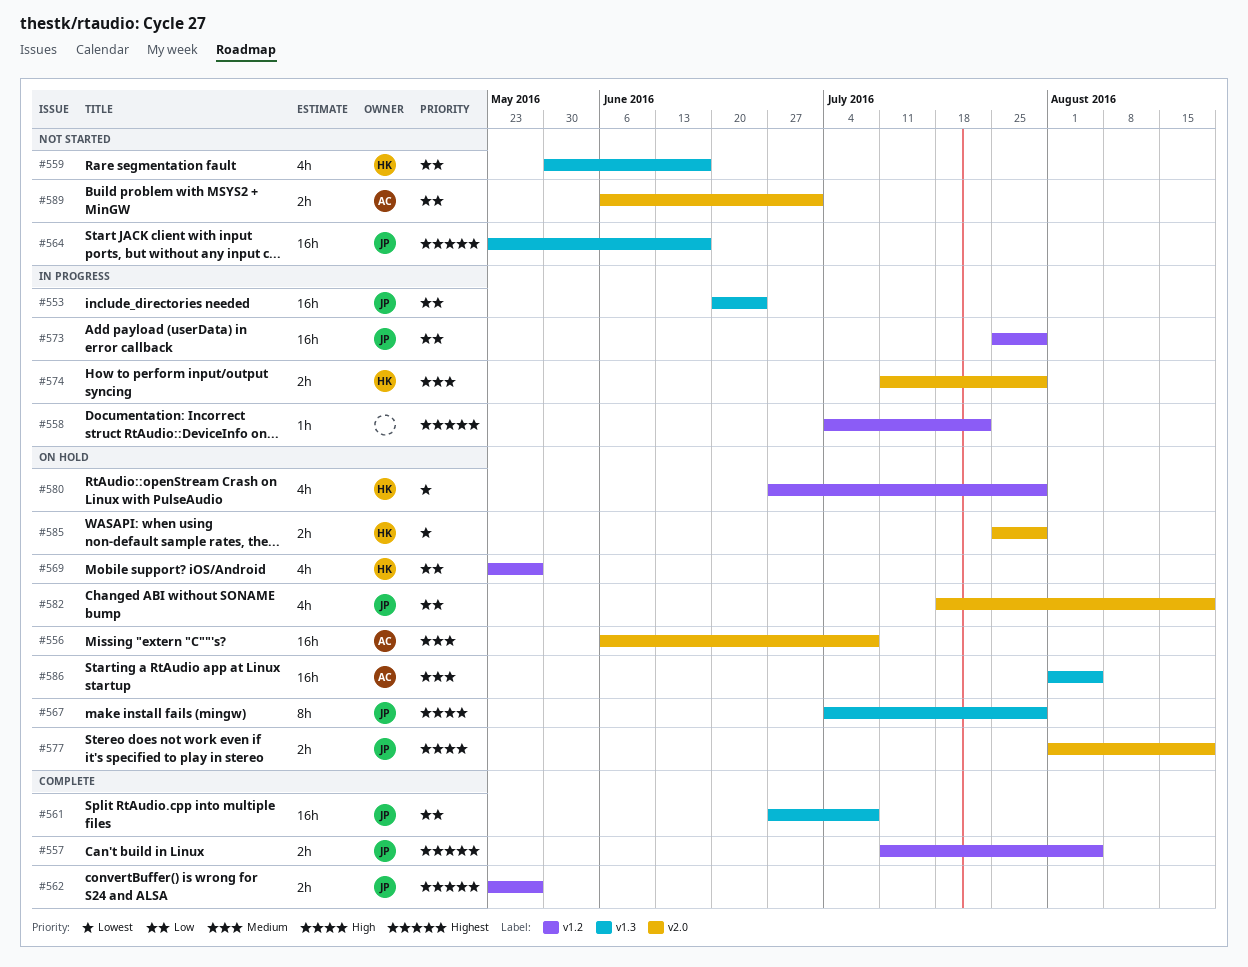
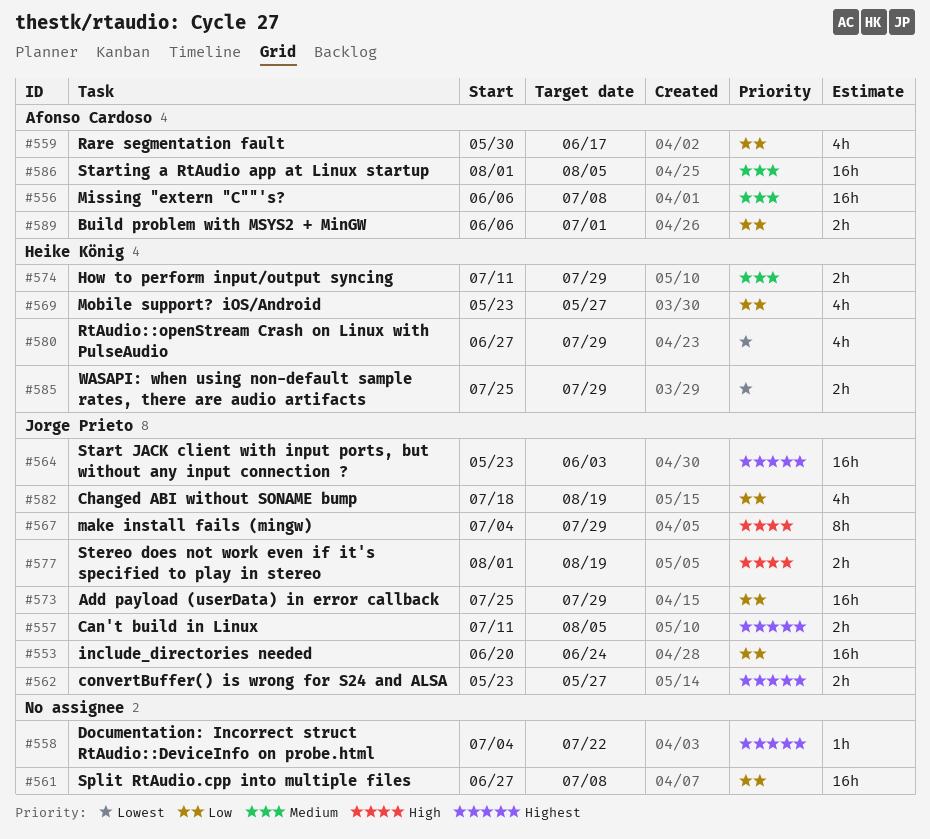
#559, owner: Heike König -> Afonso Cardoso
#561, owner: Jorge Prieto -> none
#564, due: Jun 17 -> Jun 3

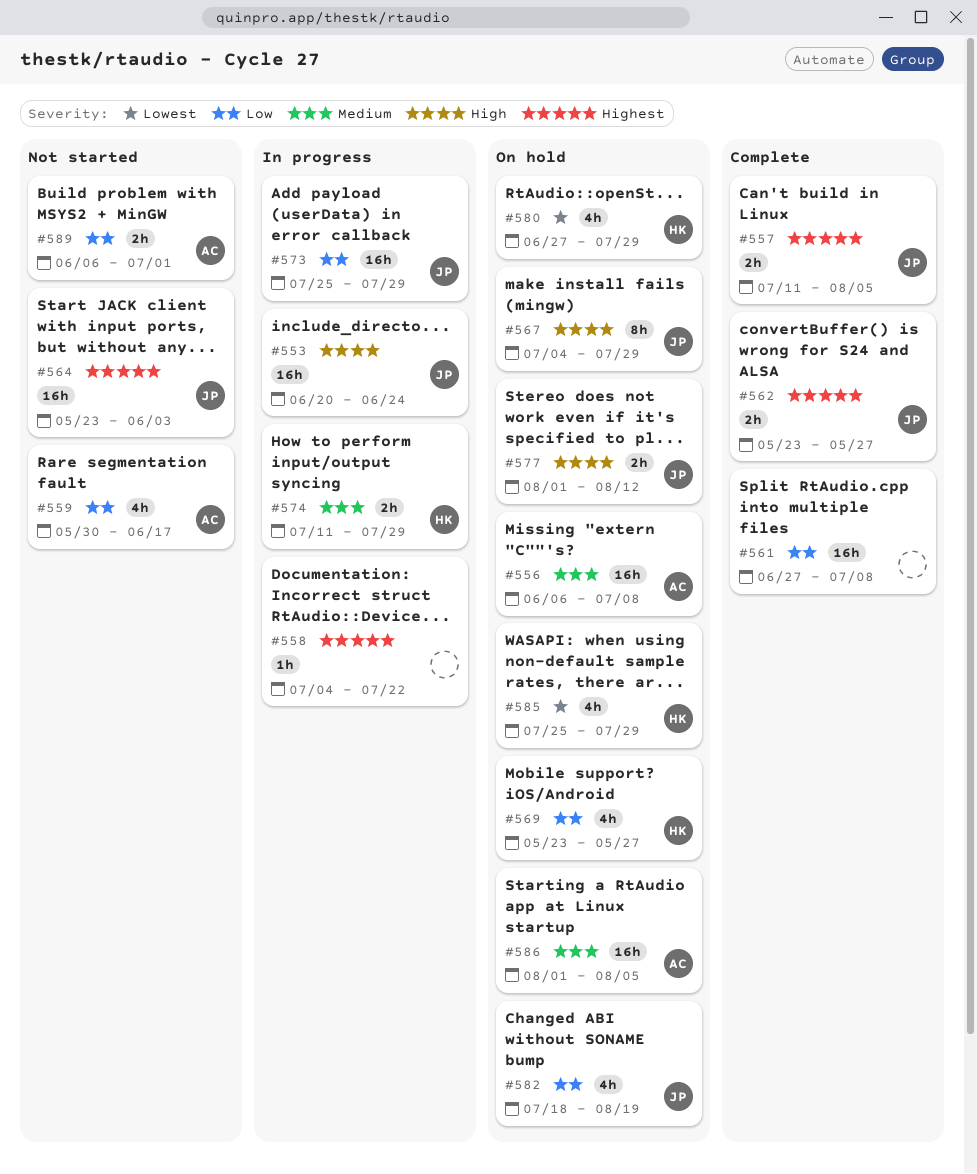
#553, priority: Low -> High
#577, due: Aug 19 -> Aug 12
#585, estimate: 2h -> 4h

